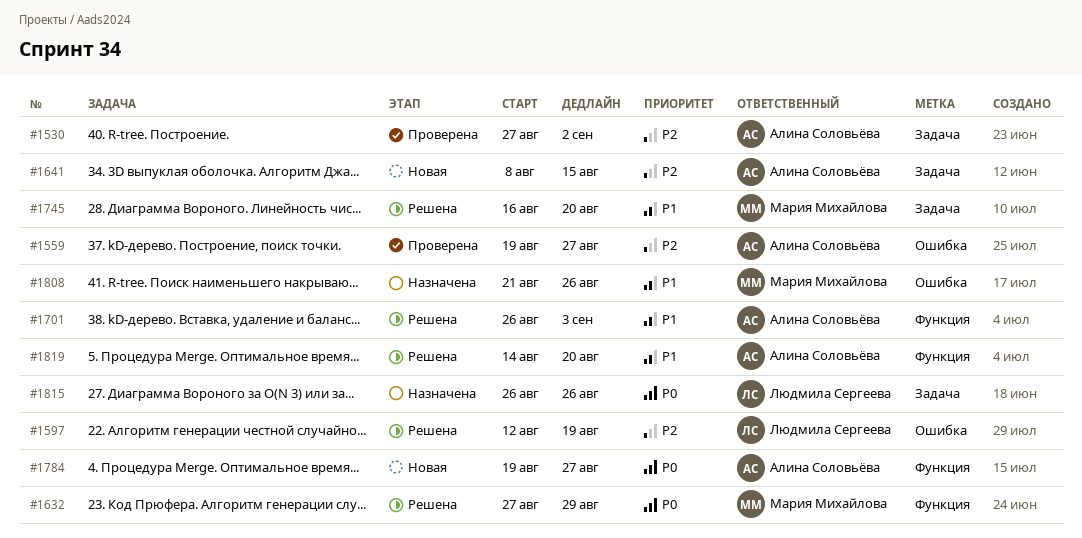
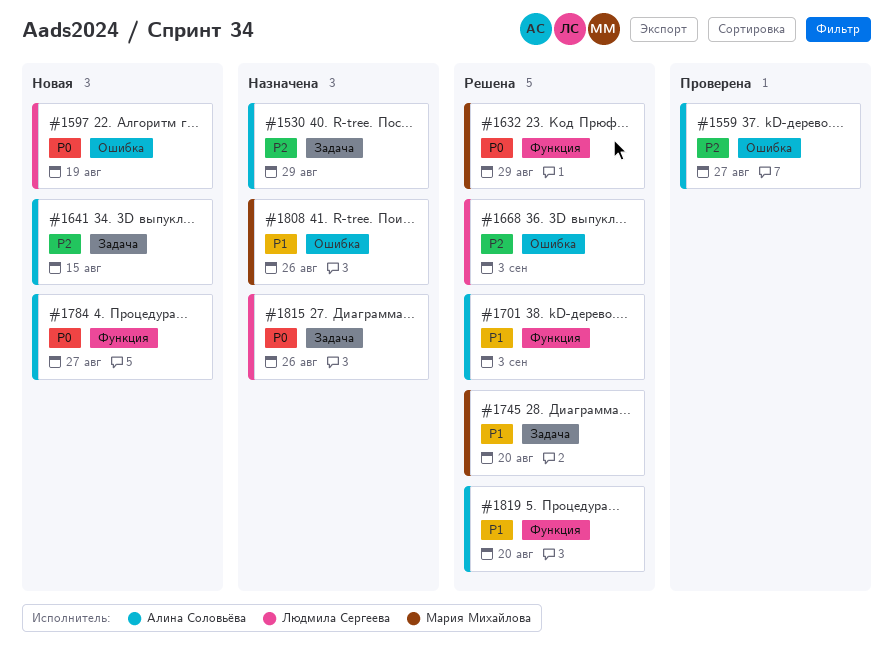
#1530, status: Проверена -> Назначена
#1530, due: Sep 2 -> Aug 29
#1597, status: Решена -> Новая
#1597, priority: P2 -> P0
#1668: none -> present

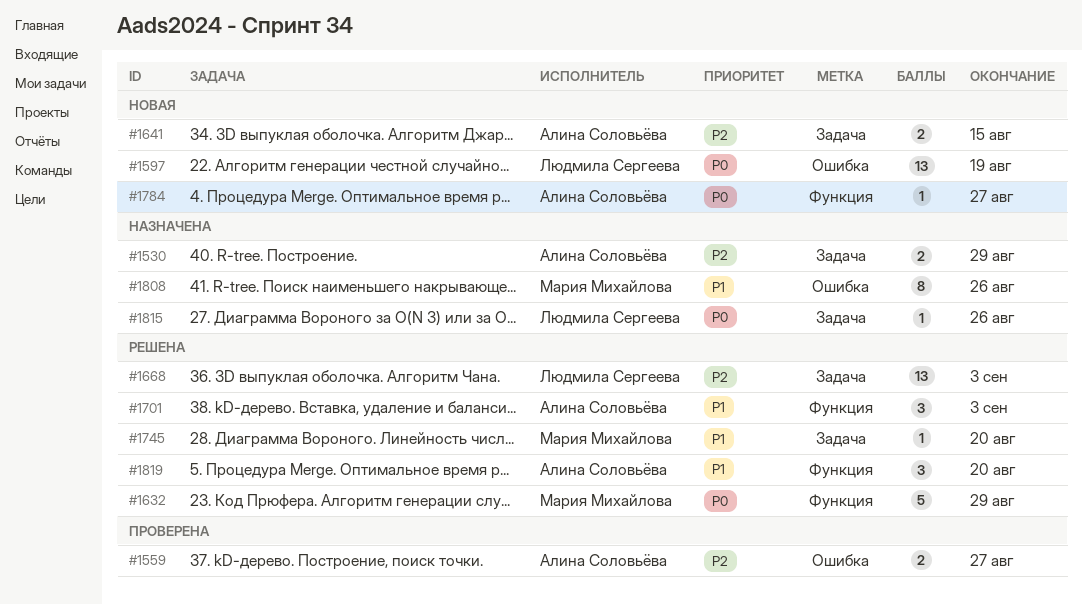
#1668, label: Ошибка -> Задача

